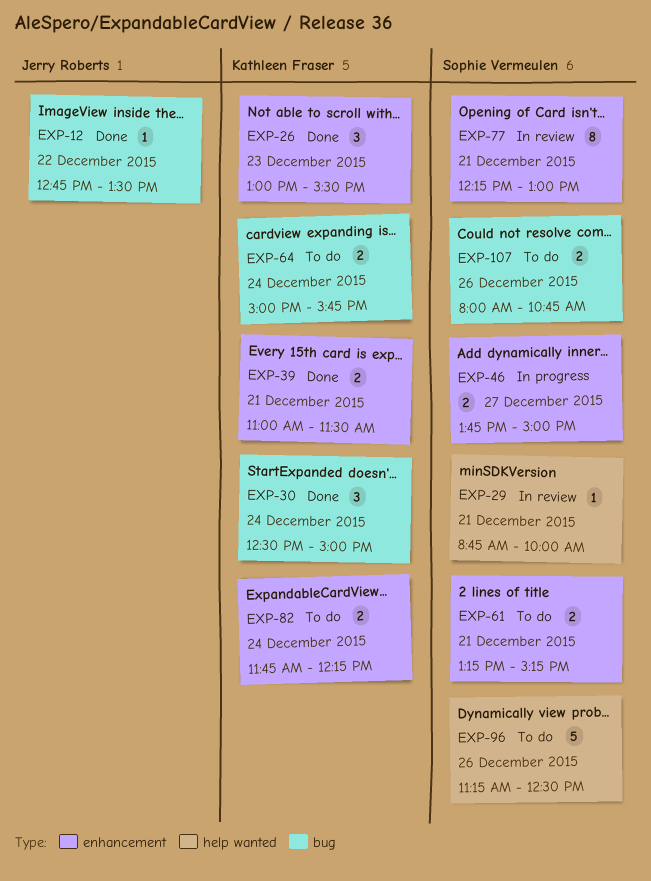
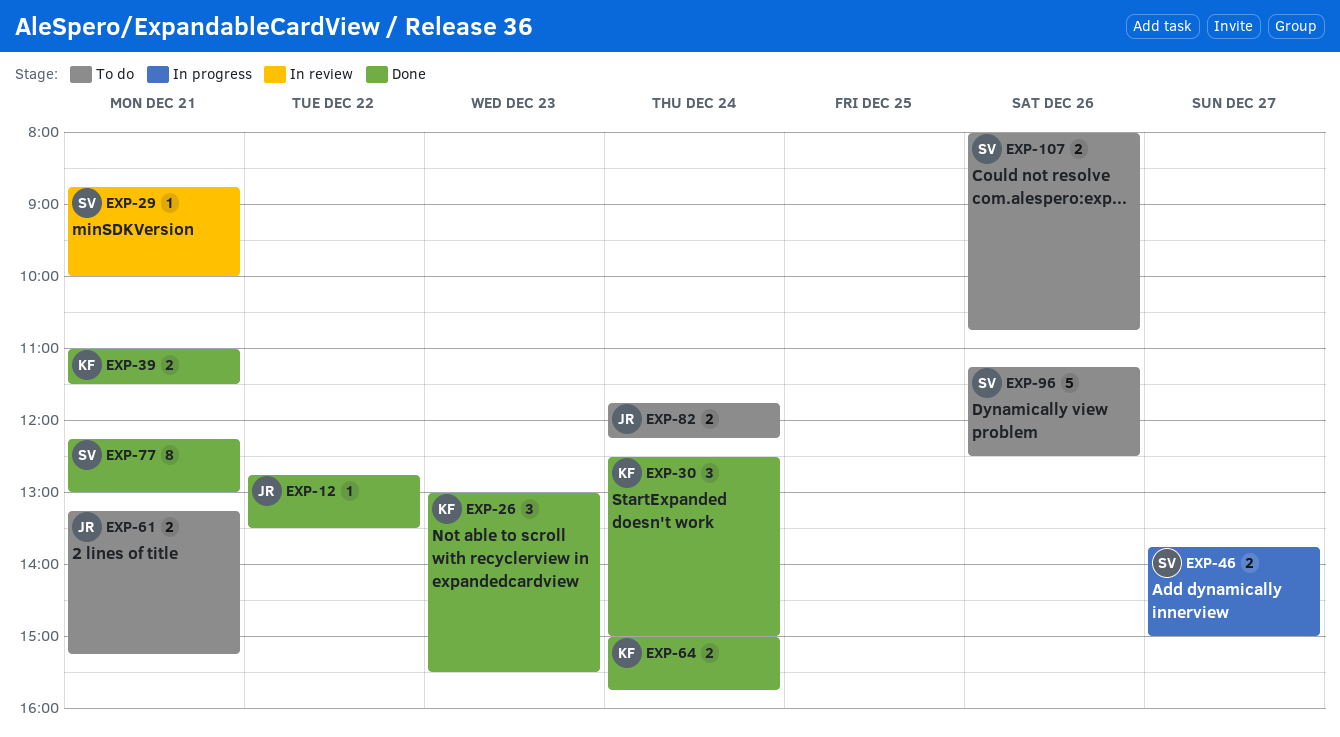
EXP-61, owner: Sophie Vermeulen -> Jerry Roberts
EXP-64, status: To do -> Done
EXP-77, status: In review -> Done
EXP-82, owner: Kathleen Fraser -> Jerry Roberts

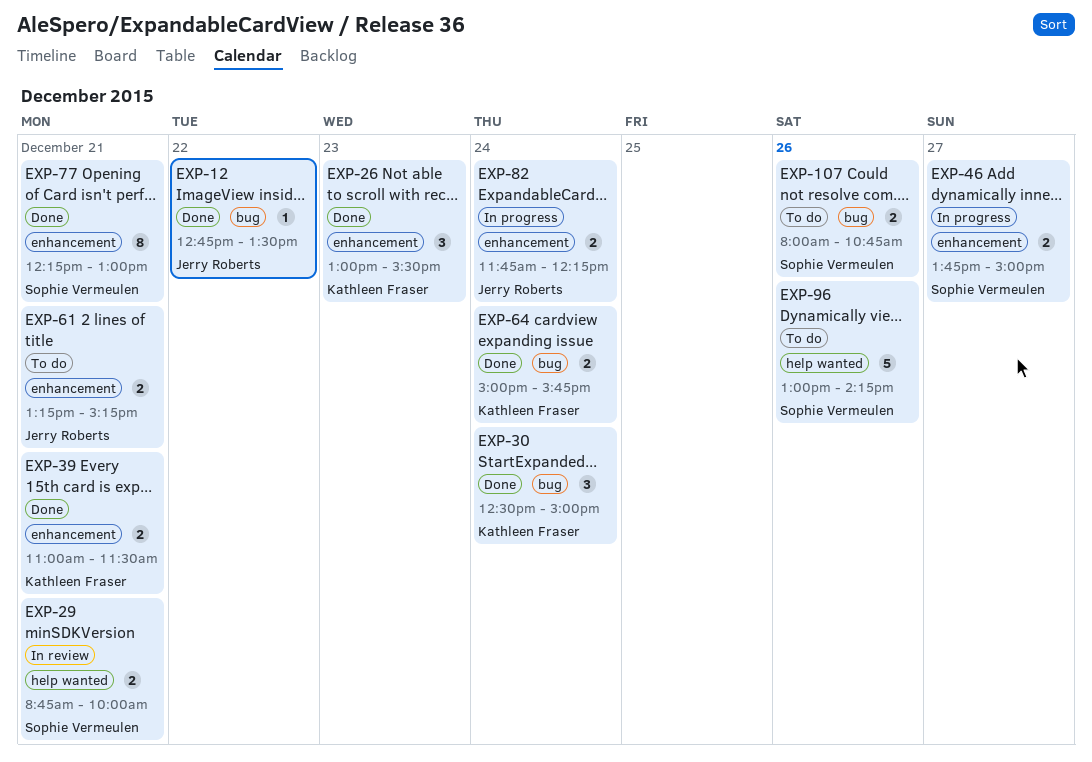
EXP-29, estimate: 1 -> 2
EXP-82, status: To do -> In progress
EXP-96, begins: 11:15 -> 13:00
EXP-96, ends: 12:30 -> 14:15

